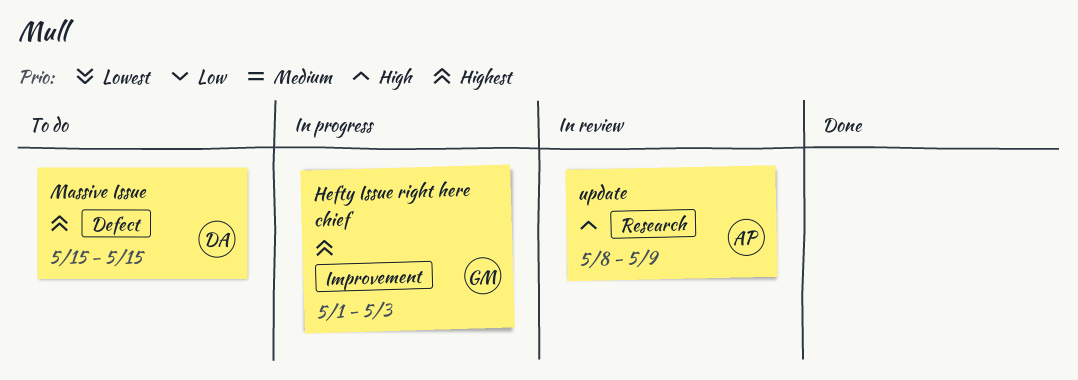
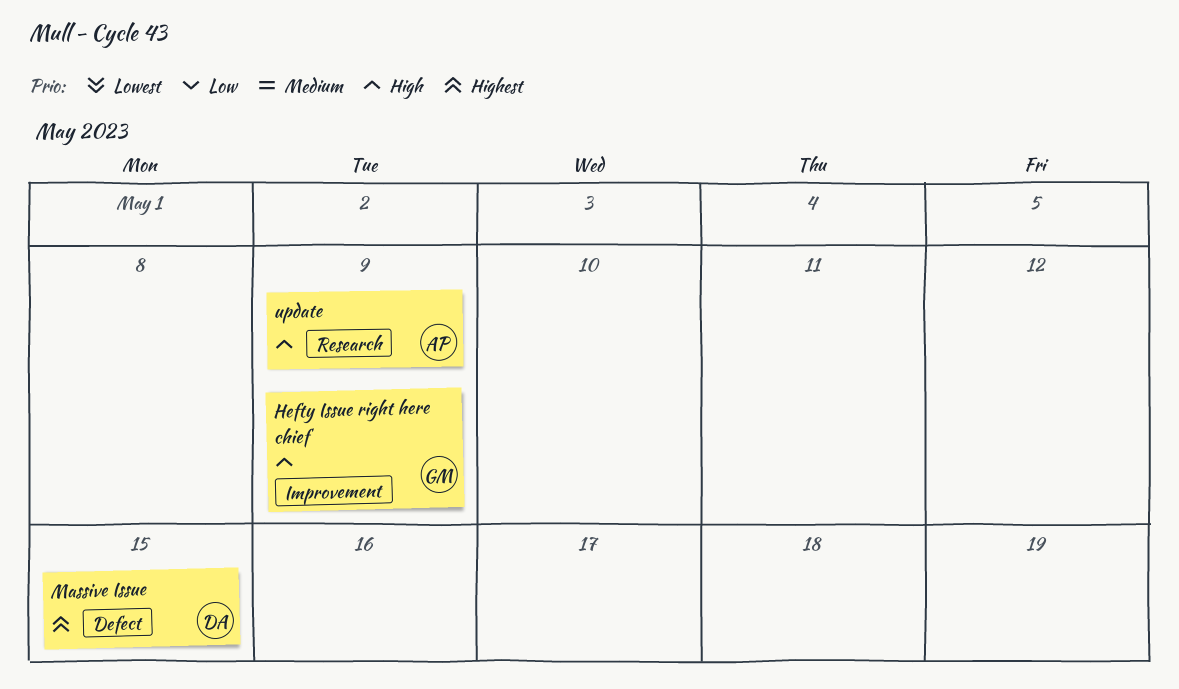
Hefty Issue right here chief, priority: Highest -> High
Hefty Issue right here chief, due: May 3 -> May 9

